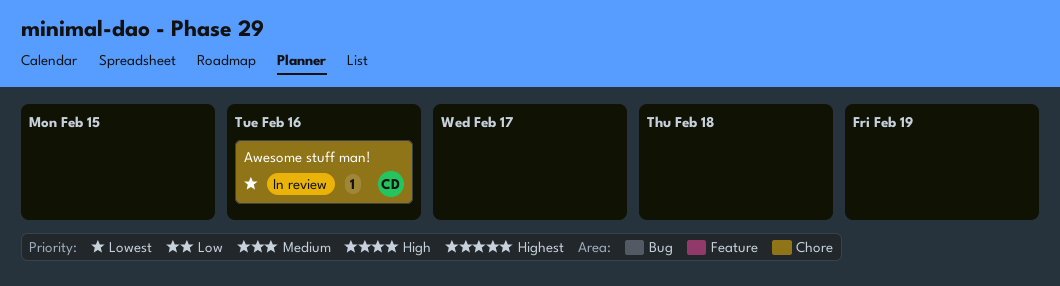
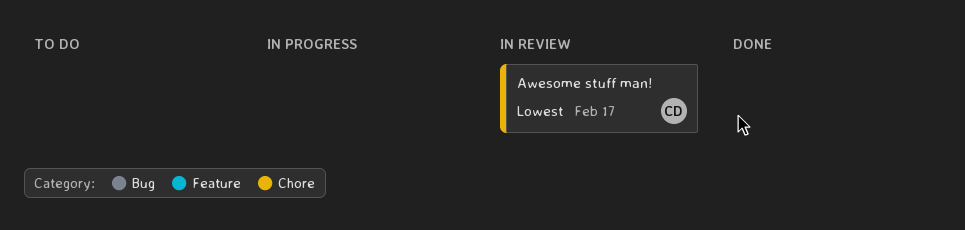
Awesome stuff man!, due: Feb 16 -> Feb 17

